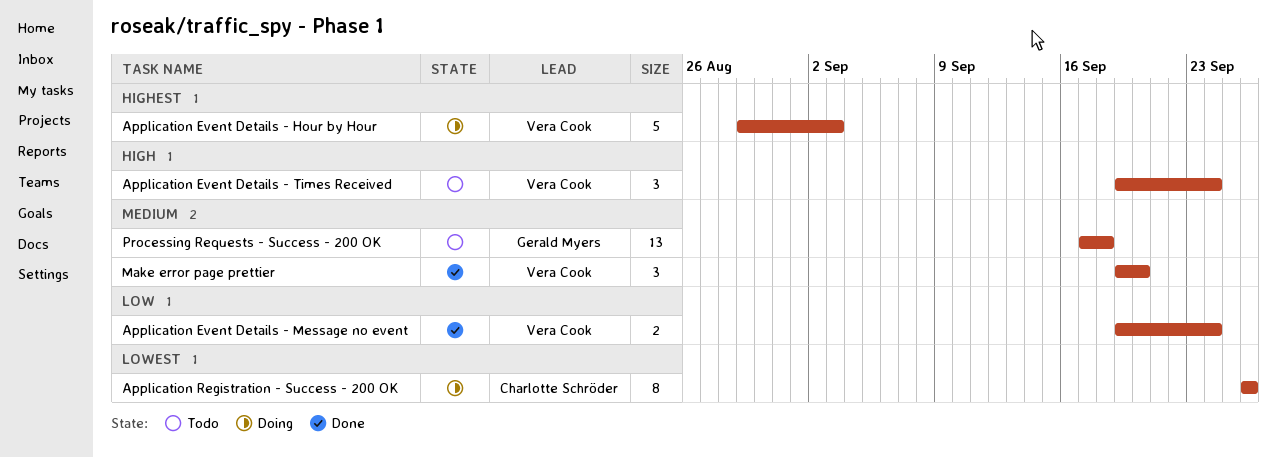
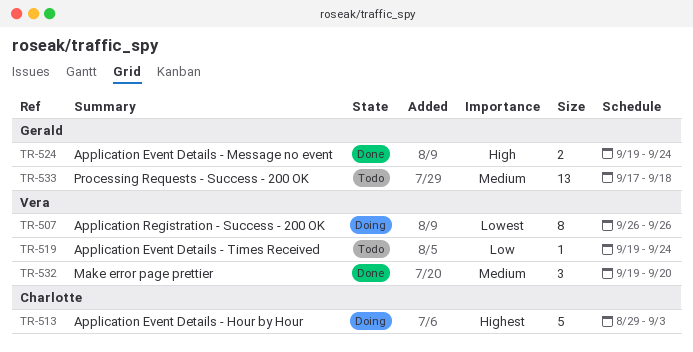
Application Event Details - Hour by Hour, owner: Vera Cook -> Charlotte Schröder
Application Event Details - Message no event, owner: Vera Cook -> Gerald Myers
Application Event Details - Message no event, priority: Low -> High
Application Event Details - Times Received, priority: High -> Low
Application Event Details - Times Received, estimate: 3 -> 1
Application Registration - Success - 200 OK, owner: Charlotte Schröder -> Vera Cook

